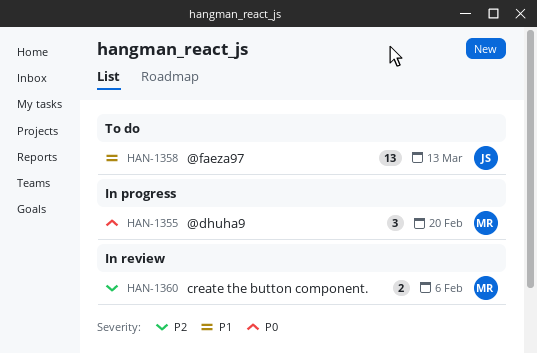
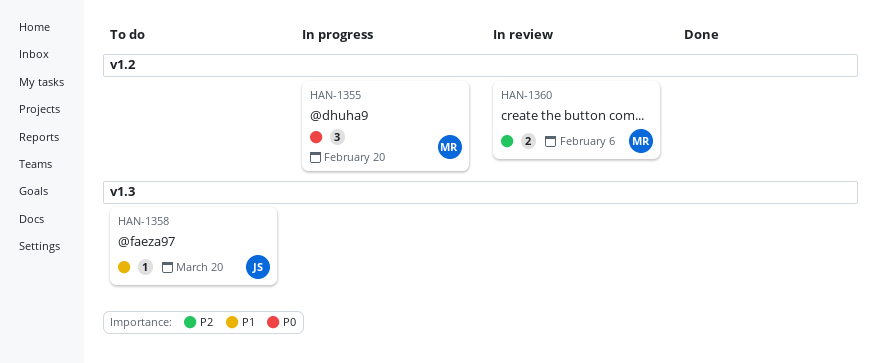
HAN-1358, estimate: 13 -> 1
HAN-1358, due: Mar 13 -> Mar 20

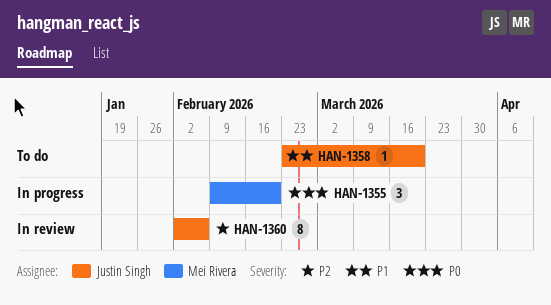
HAN-1360, owner: Mei Rivera -> Justin Singh
HAN-1360, estimate: 2 -> 8

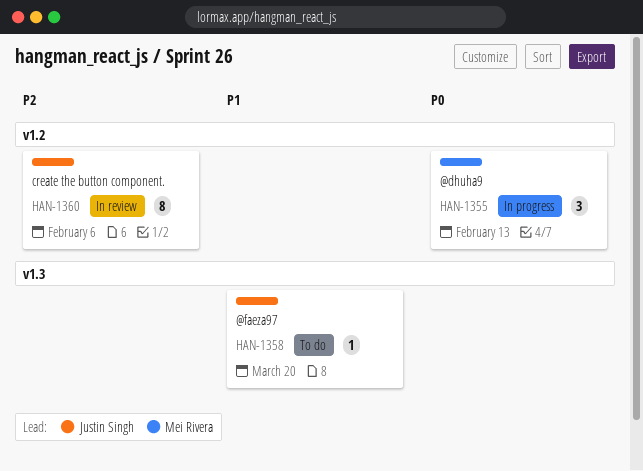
HAN-1355, due: Feb 20 -> Feb 13

